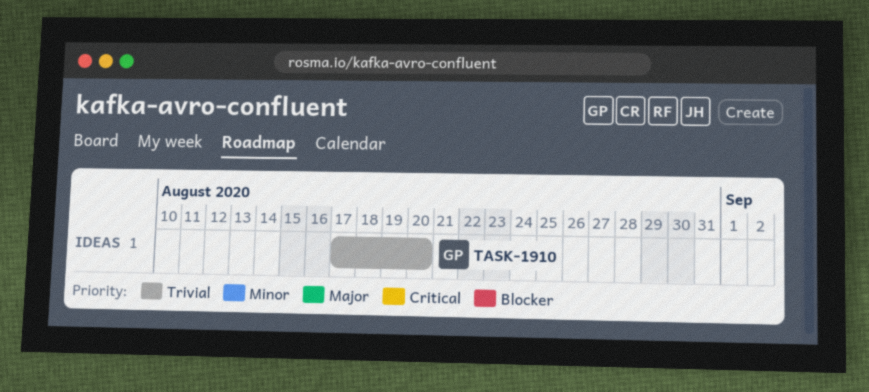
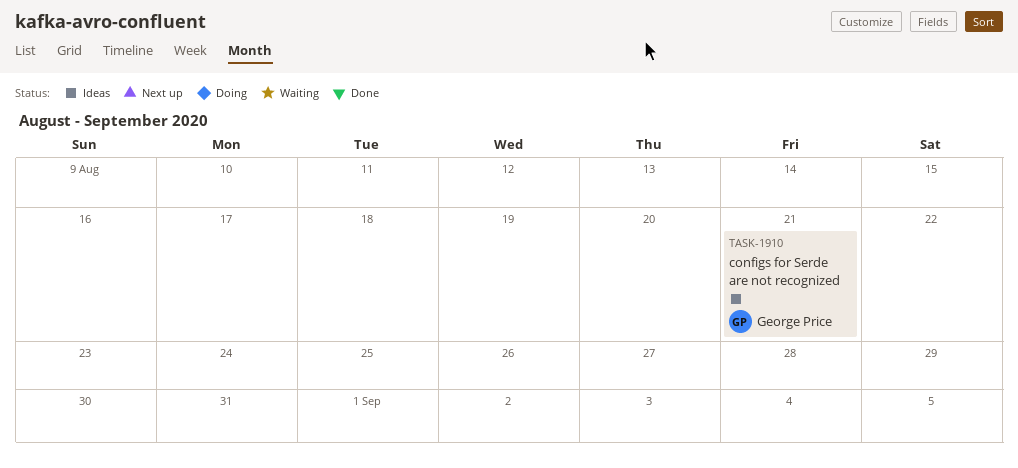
TASK-1910, due: Aug 20 -> Aug 21

